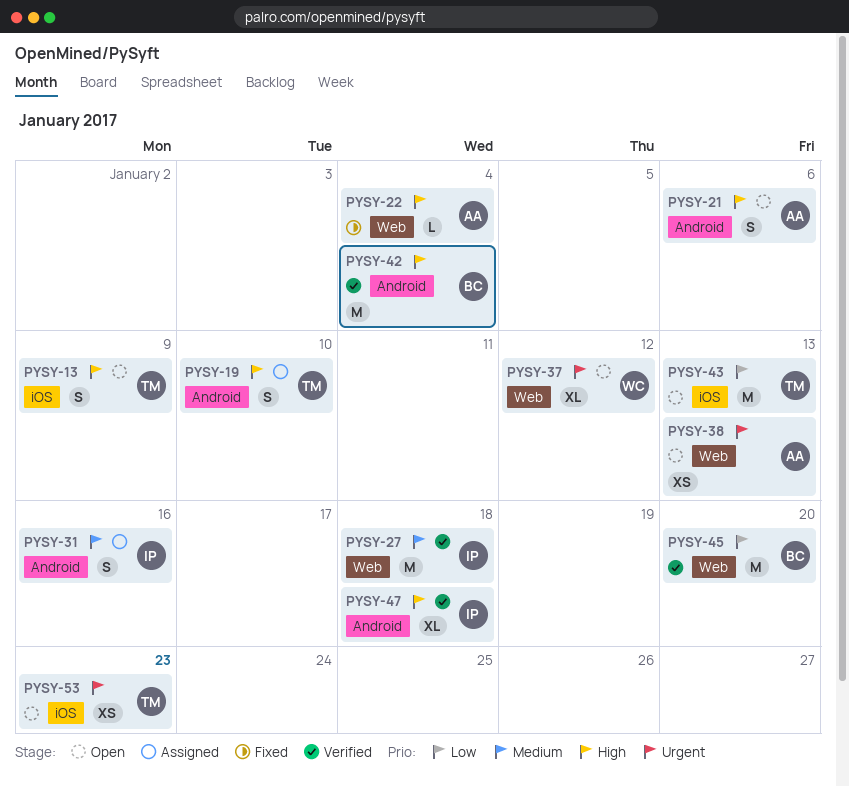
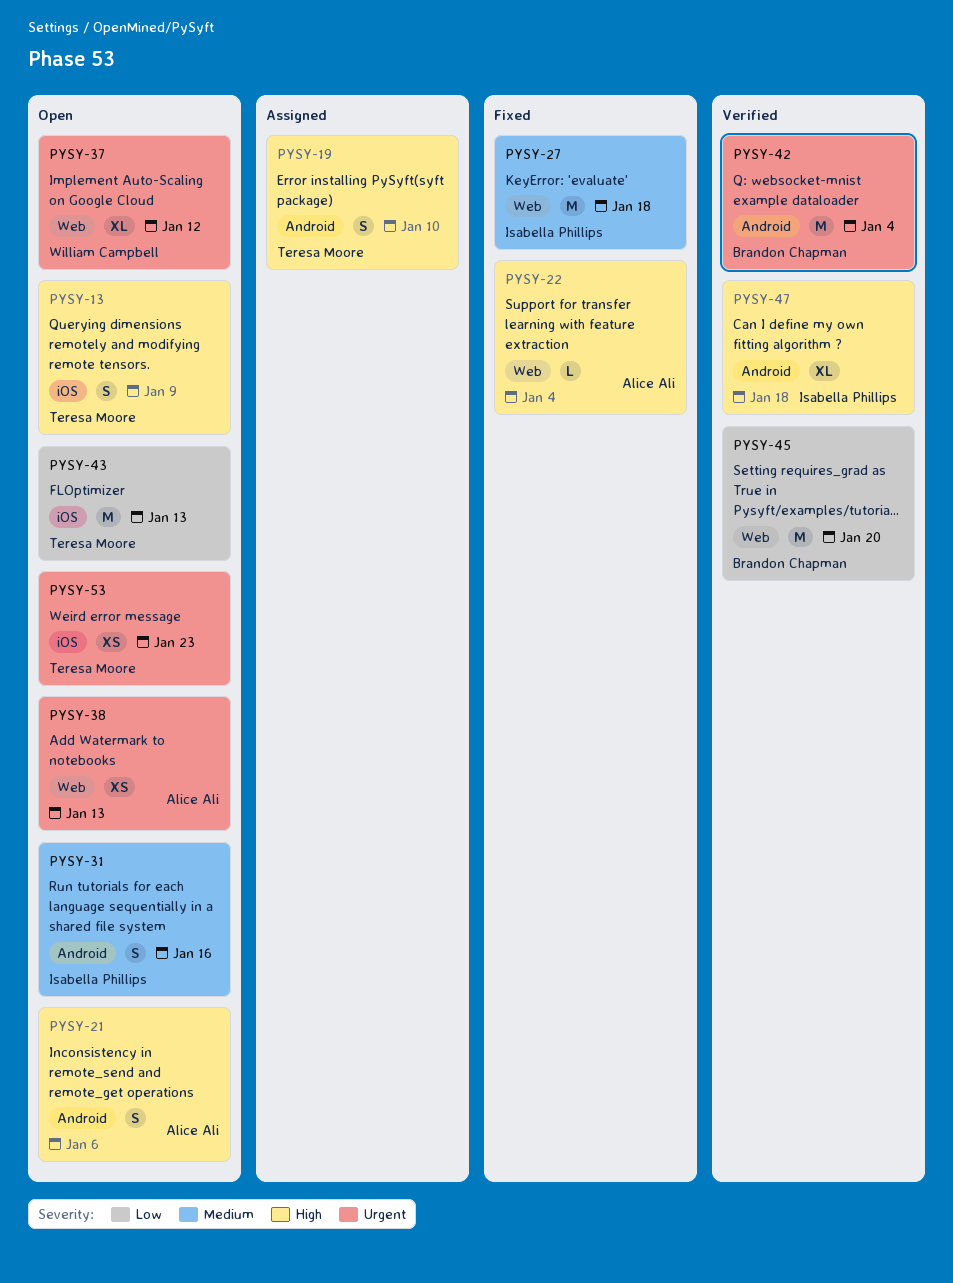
PYSY-27, status: Verified -> Fixed
PYSY-31, status: Assigned -> Open
PYSY-42, priority: High -> Urgent

